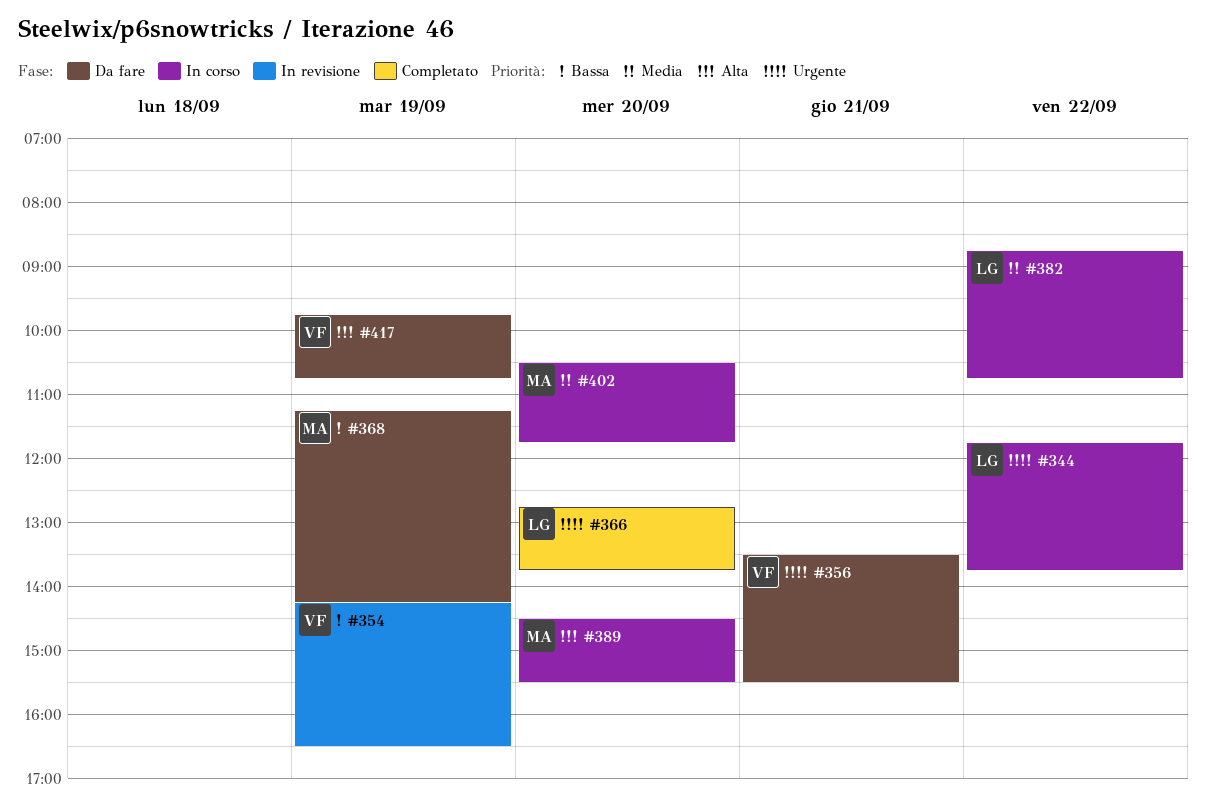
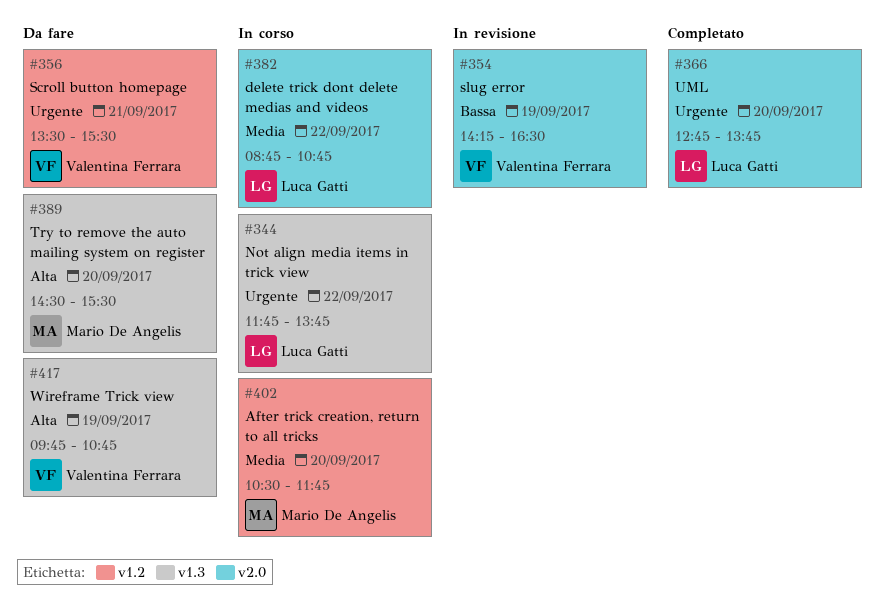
#368: present -> none
#389, status: In corso -> Da fare

